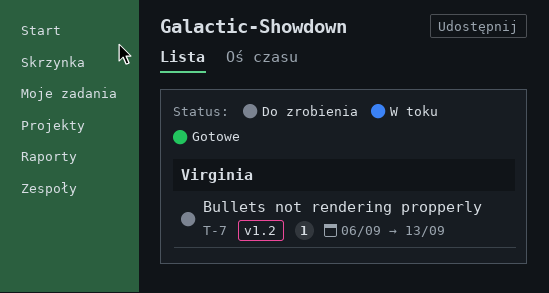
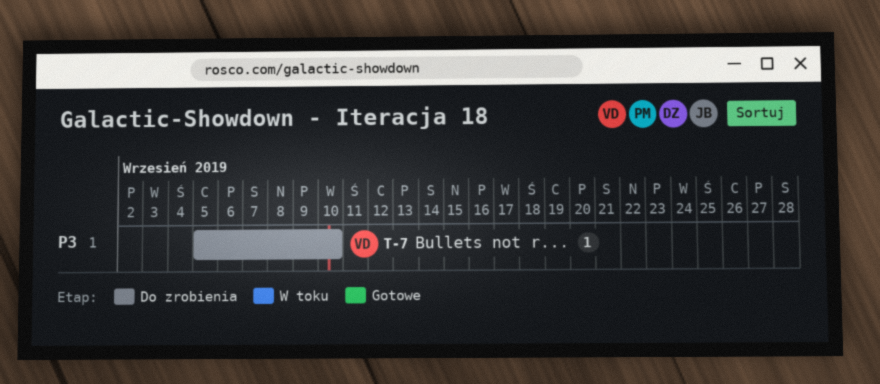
T-7, start: Sep 6 -> Sep 5
T-7, due: Sep 13 -> Sep 10

